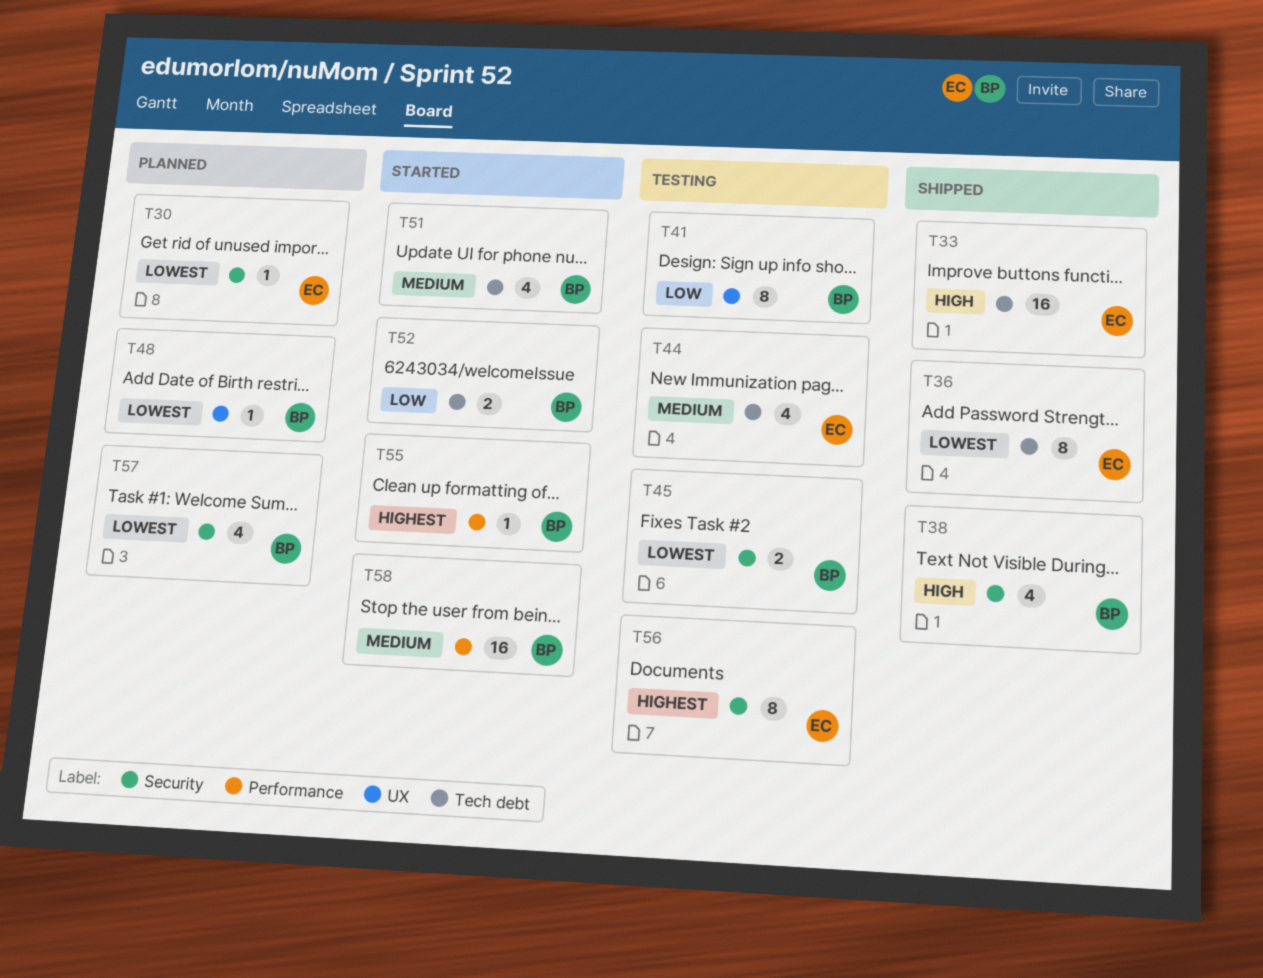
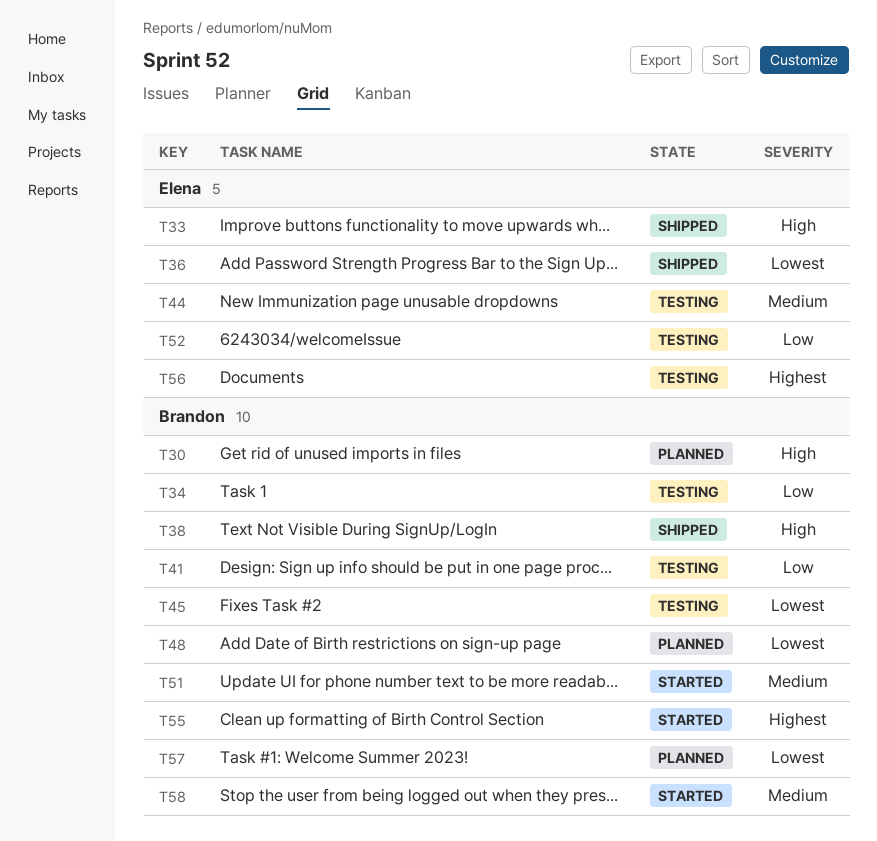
T30, owner: Elena -> Brandon
T30, priority: Lowest -> High
T34: none -> present
T52, status: Started -> Testing
T52, owner: Brandon -> Elena

